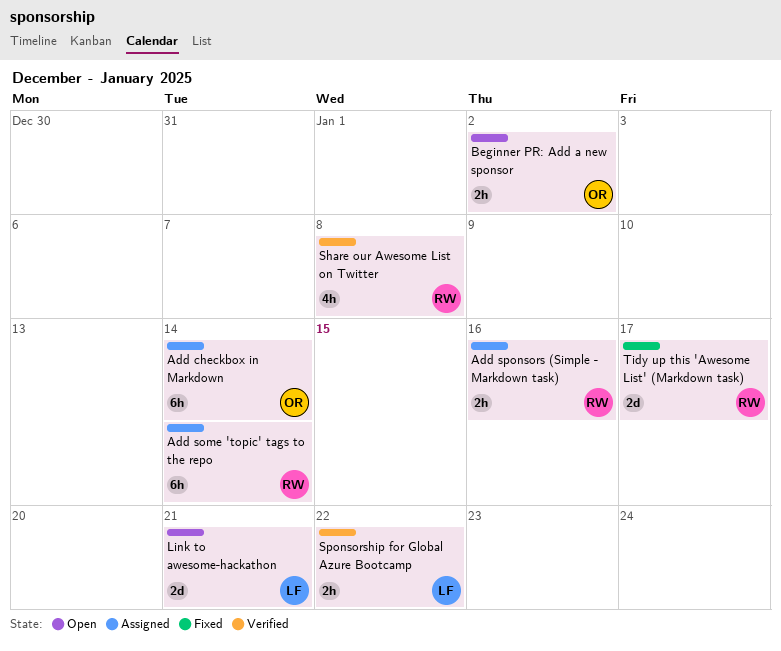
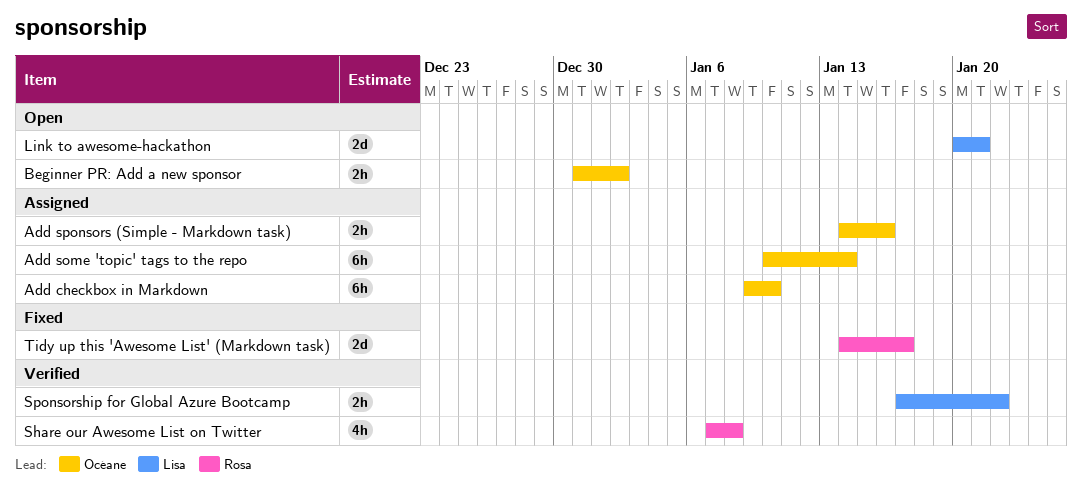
Add checkbox in Markdown, due: Jan 14 -> Jan 10
Add some 'topic' tags to the repo, owner: Rosa -> Océane
Add sponsors (Simple - Markdown task), owner: Rosa -> Océane

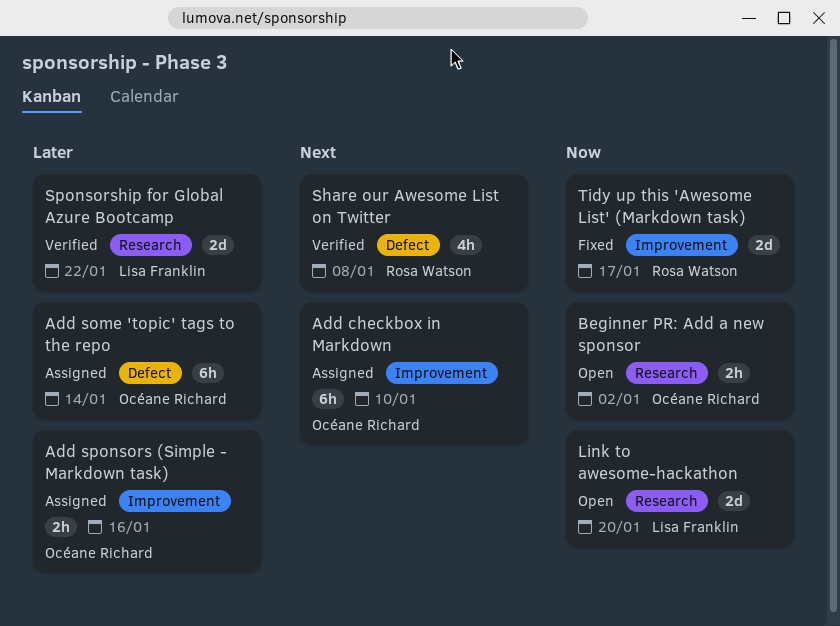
Link to awesome-hackathon, due: Jan 21 -> Jan 20
Sponsorship for Global Azure Bootcamp, estimate: 2h -> 2d

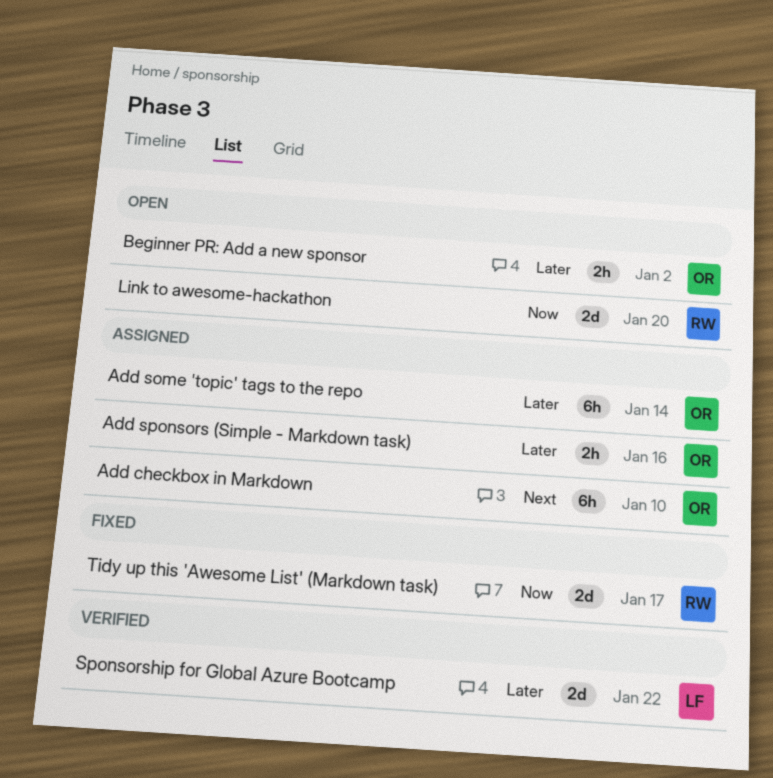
Beginner PR: Add a new sponsor, priority: Now -> Later
Link to awesome-hackathon, owner: Lisa Franklin -> Rosa Watson
Share our Awesome List on Twitter: present -> none

